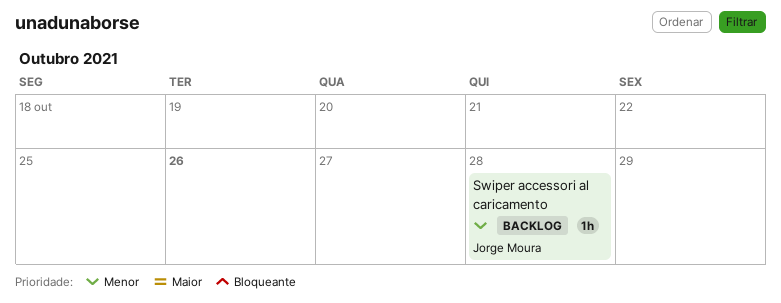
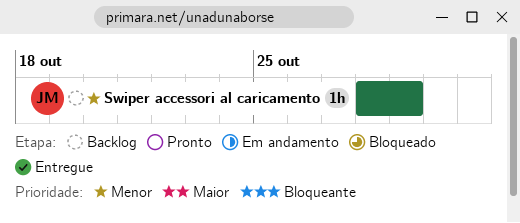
Swiper accessori al caricamento, due: Oct 28 -> Oct 29

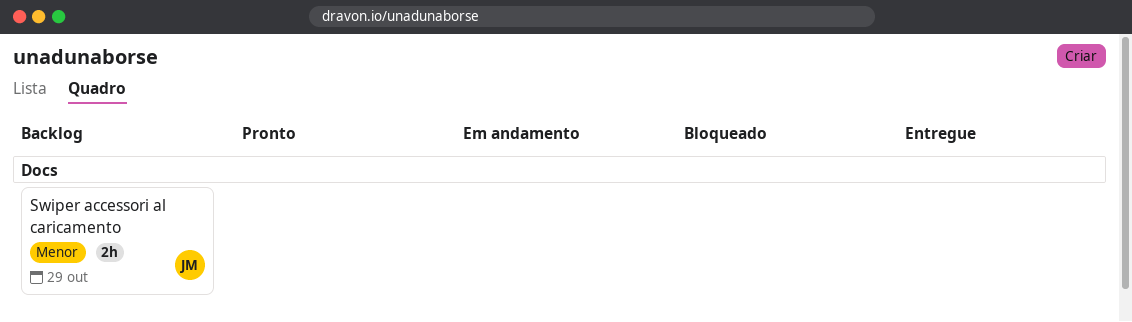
Swiper accessori al caricamento, estimate: 1h -> 2h

